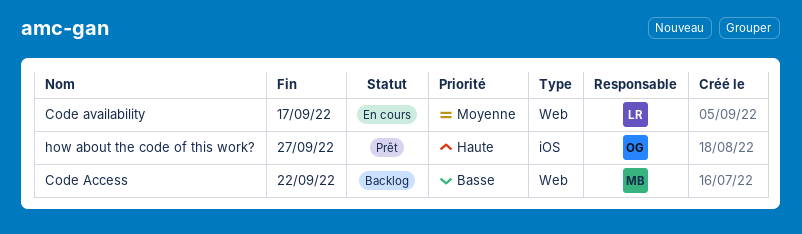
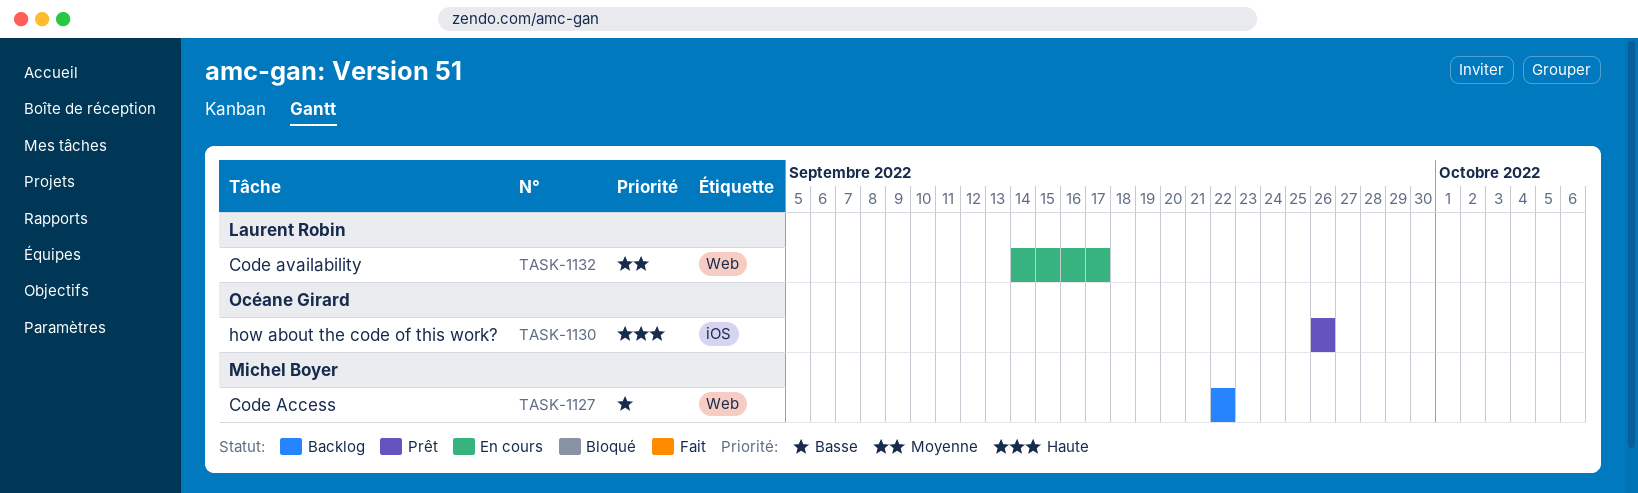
how about the code of this work?, due: Sep 27 -> Sep 26

